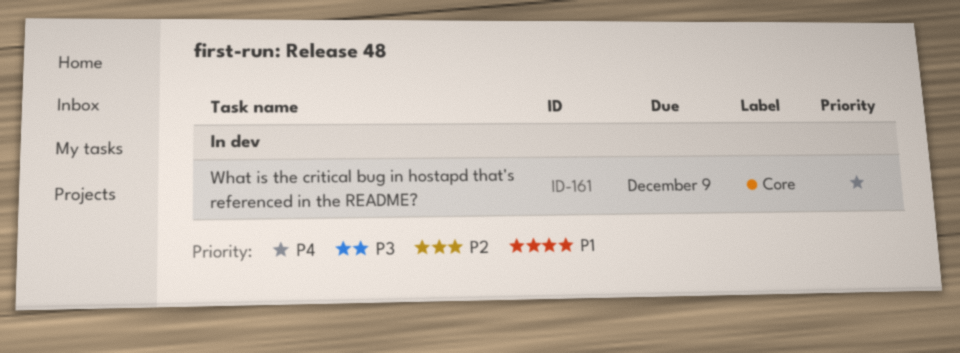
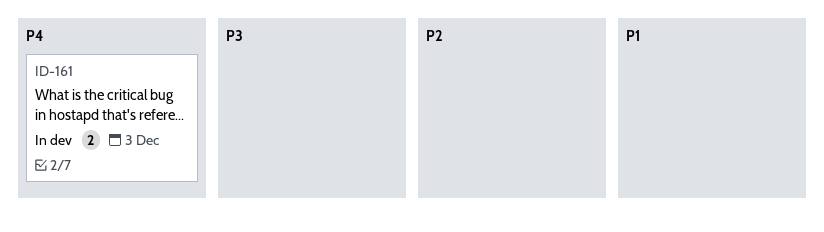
ID-161, due: Dec 9 -> Dec 3

